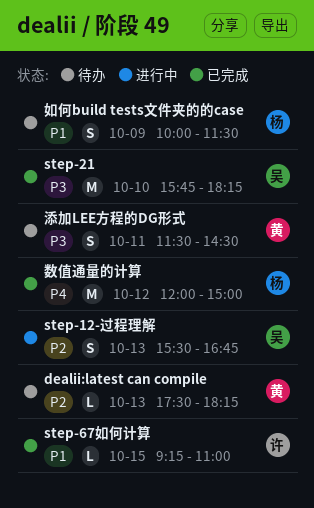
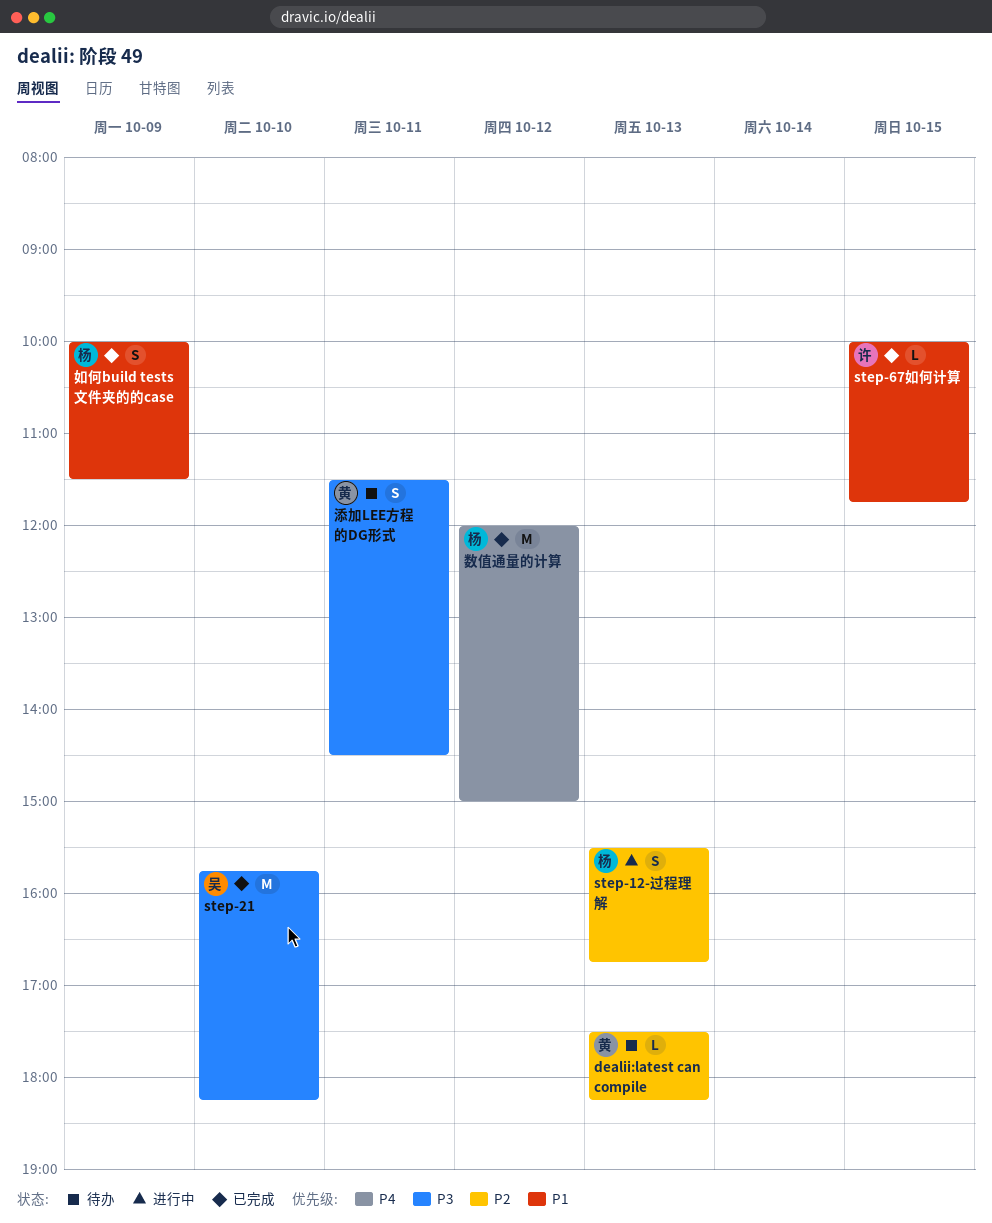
step-12-过程理解, owner: 吴 -> 杨
step-67如何计算, begins: 09:15 -> 10:00
step-67如何计算, ends: 11:00 -> 11:45
如何build tests文件夹的的case, status: 待办 -> 已完成

